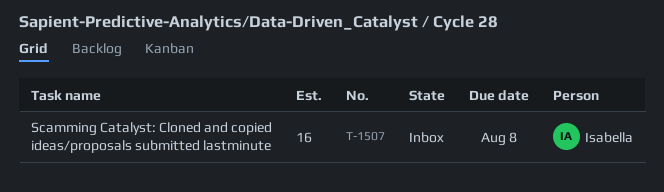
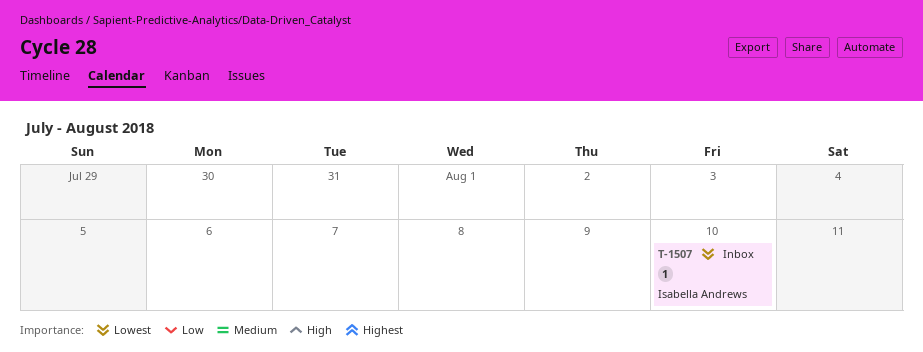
T-1507, estimate: 16 -> 1
T-1507, due: Aug 8 -> Aug 10

